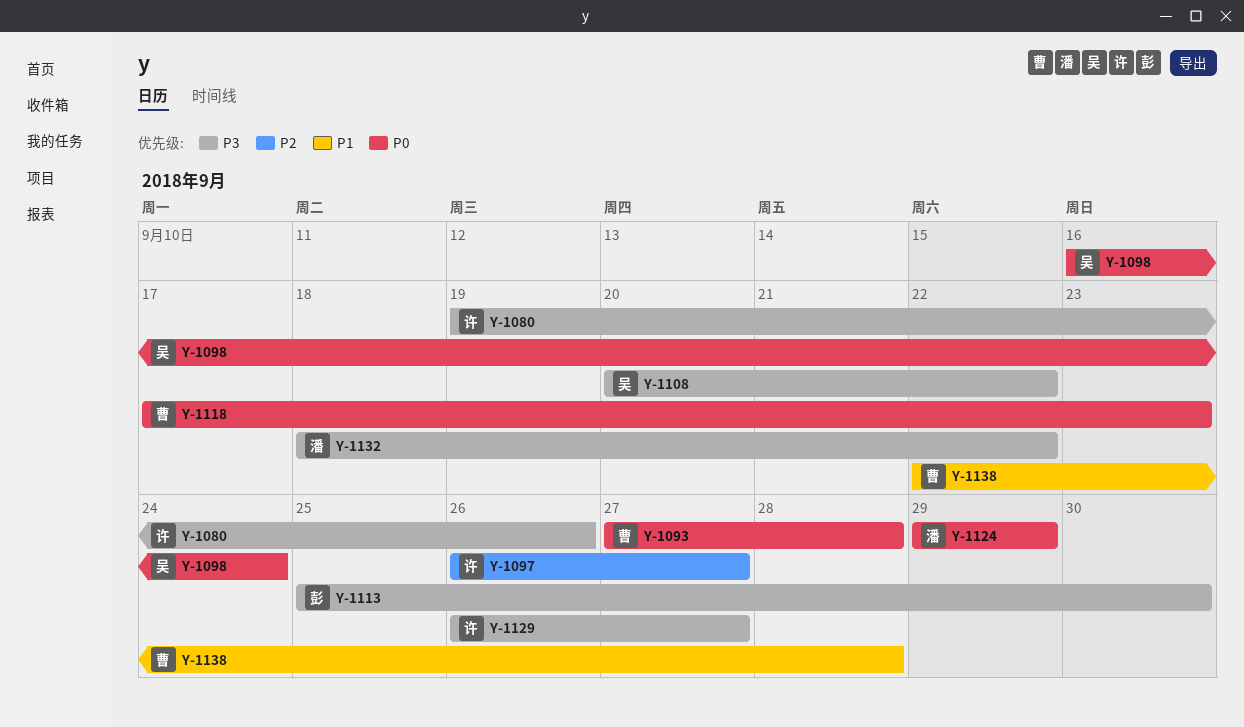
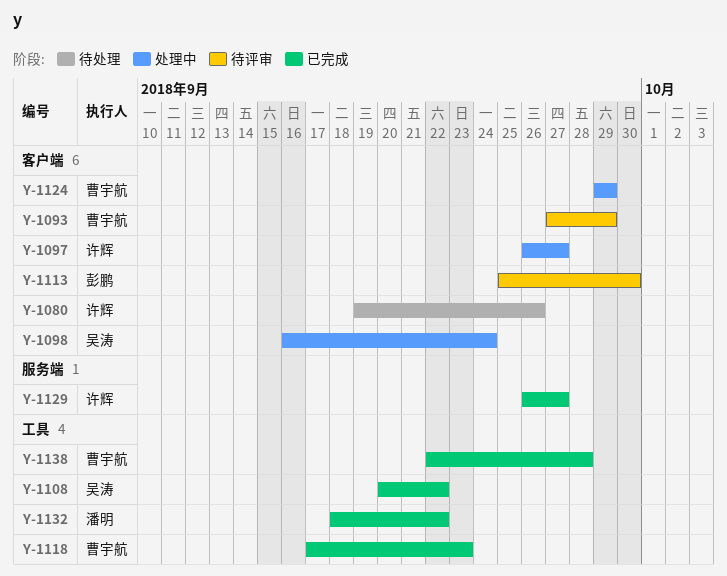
Y-1093, due: Sep 28 -> Sep 29
Y-1124, owner: 潘明 -> 曹宇航

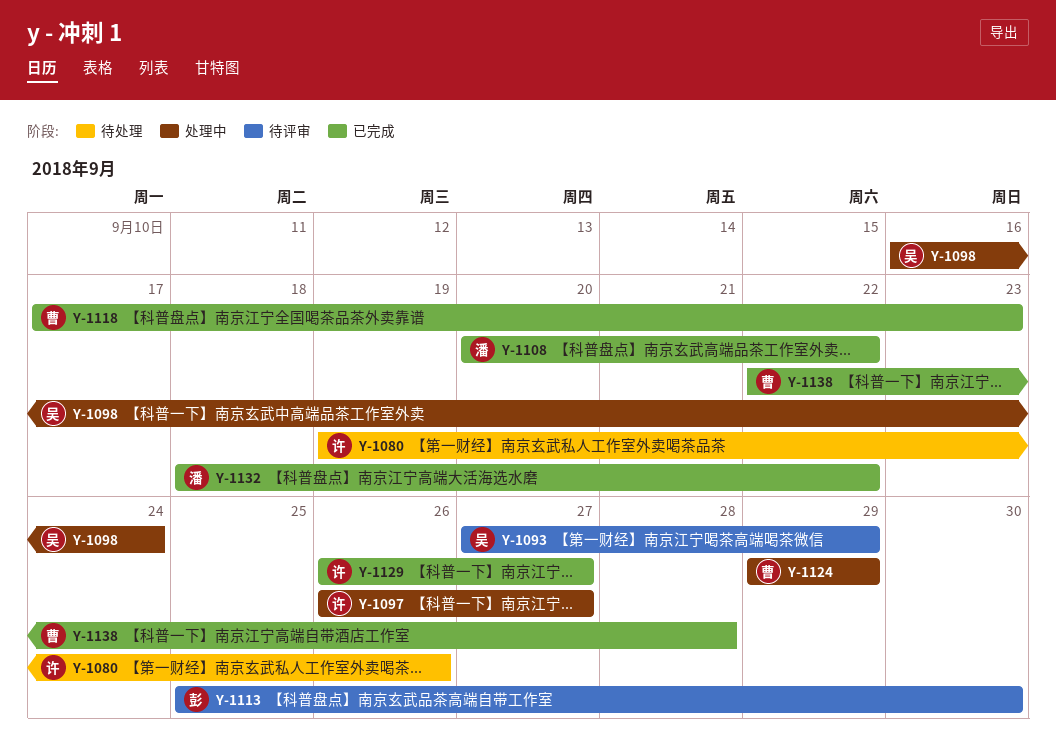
Y-1093, owner: 曹宇航 -> 吴涛
Y-1108, owner: 吴涛 -> 潘明

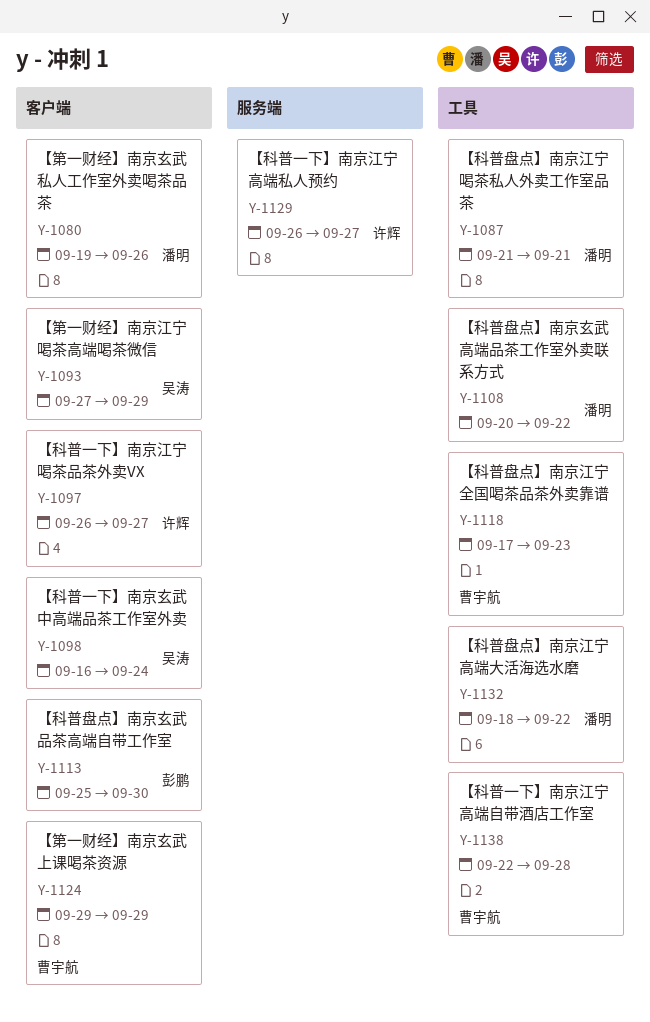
Y-1080, owner: 许辉 -> 潘明
Y-1087: none -> present

